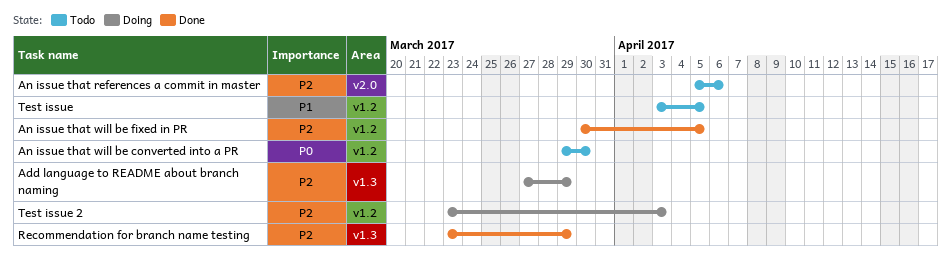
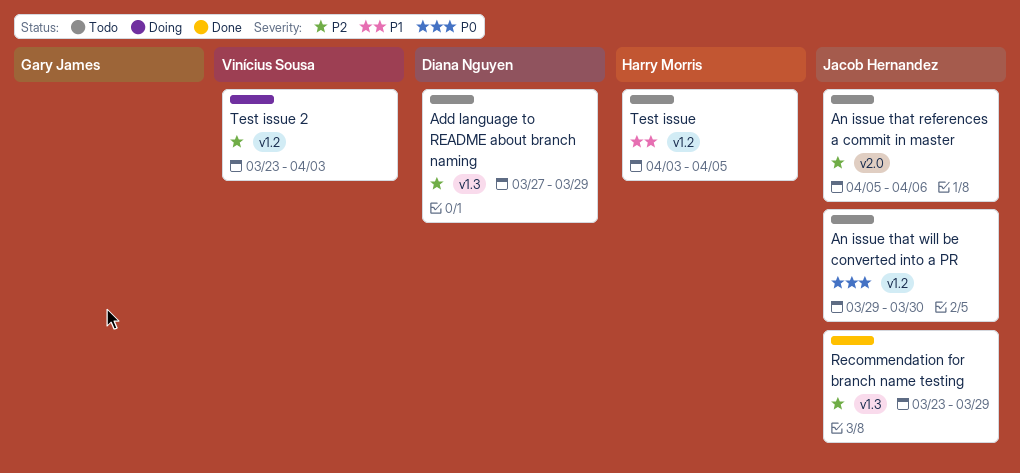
Add language to README about branch naming, status: Doing -> Todo
An issue that will be fixed in PR: present -> none

